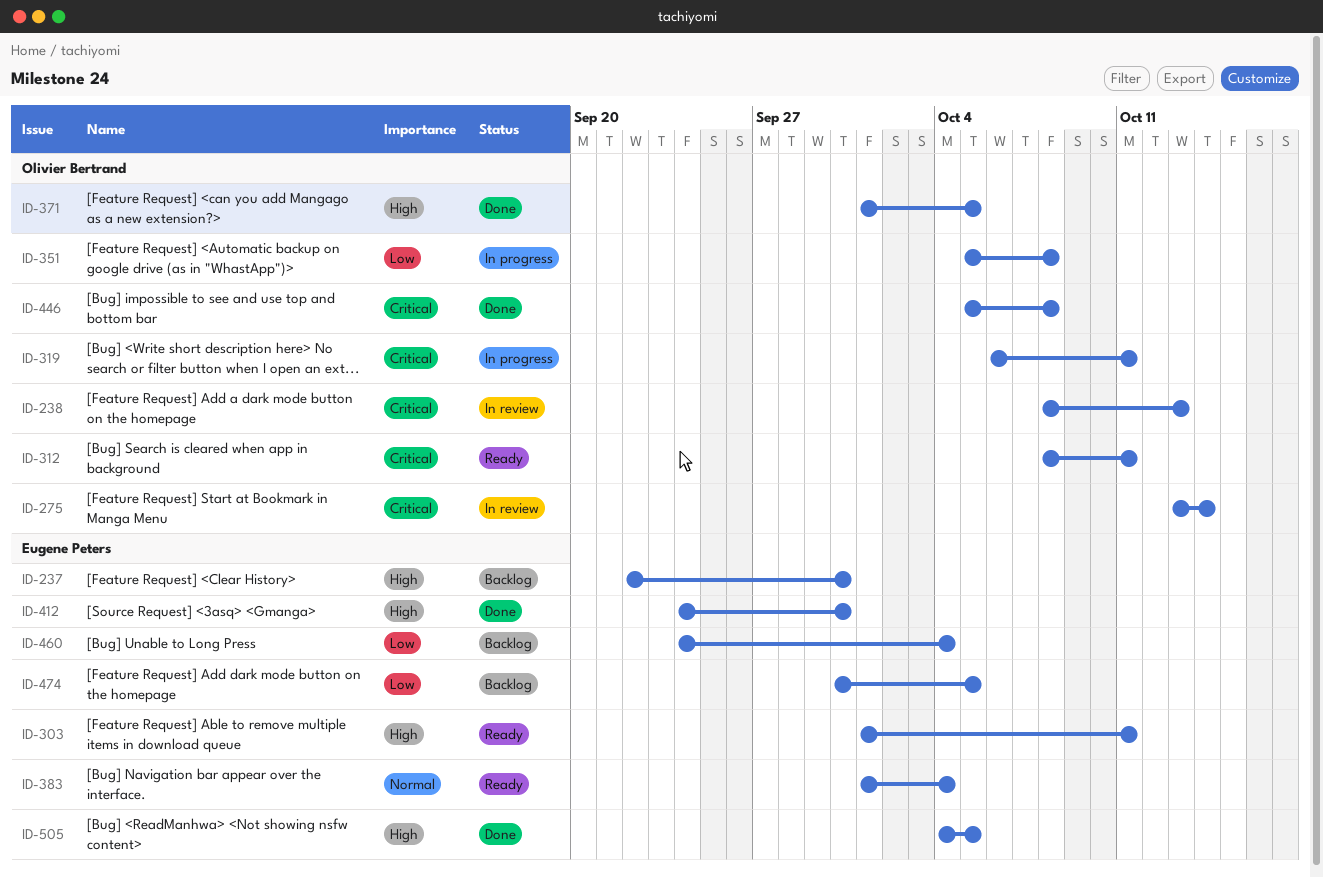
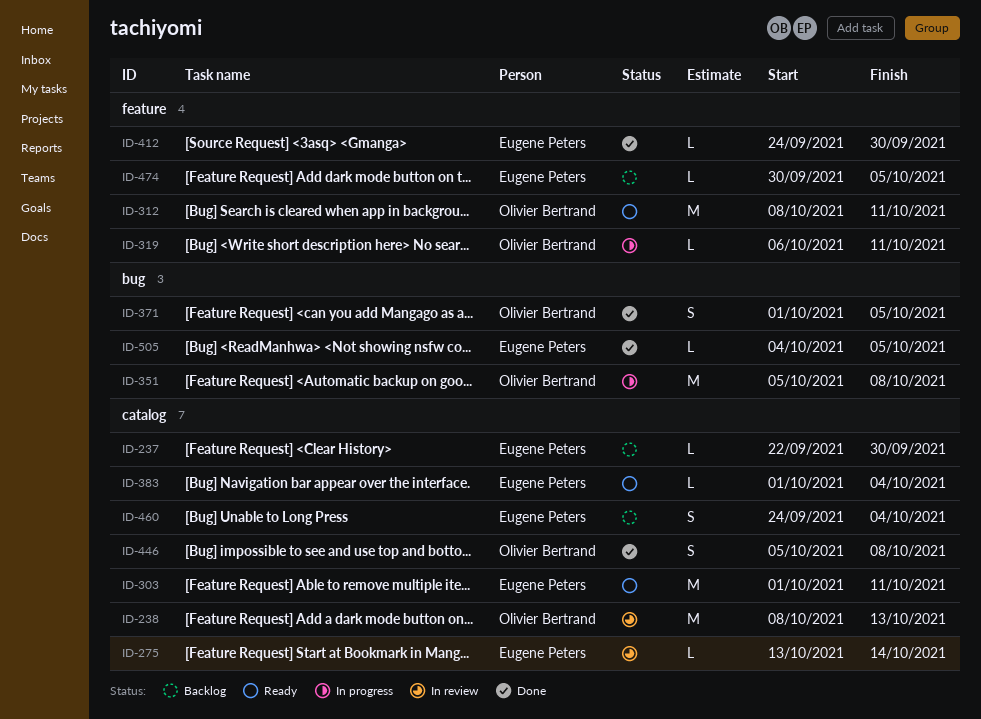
ID-275, owner: Olivier Bertrand -> Eugene Peters

